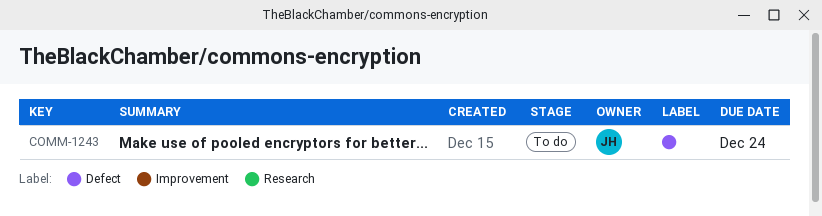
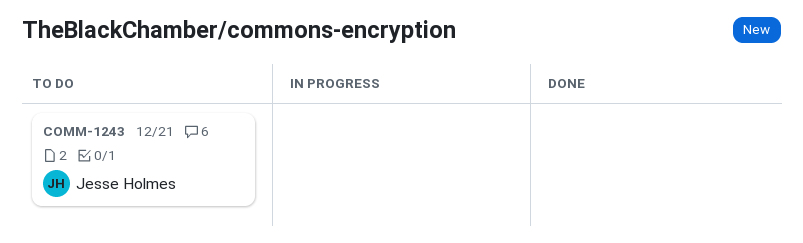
COMM-1243, due: Dec 24 -> Dec 21

